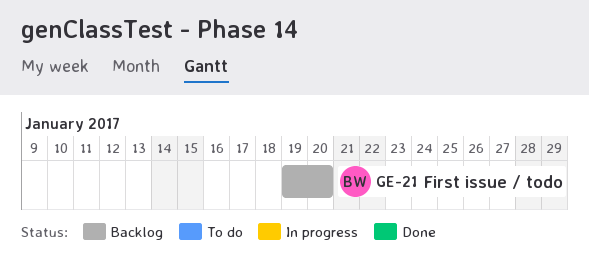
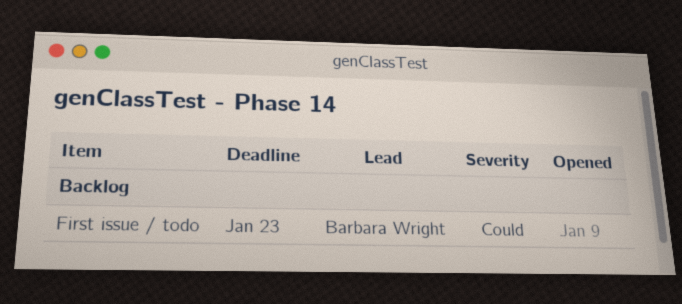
First issue / todo, due: Jan 20 -> Jan 23

